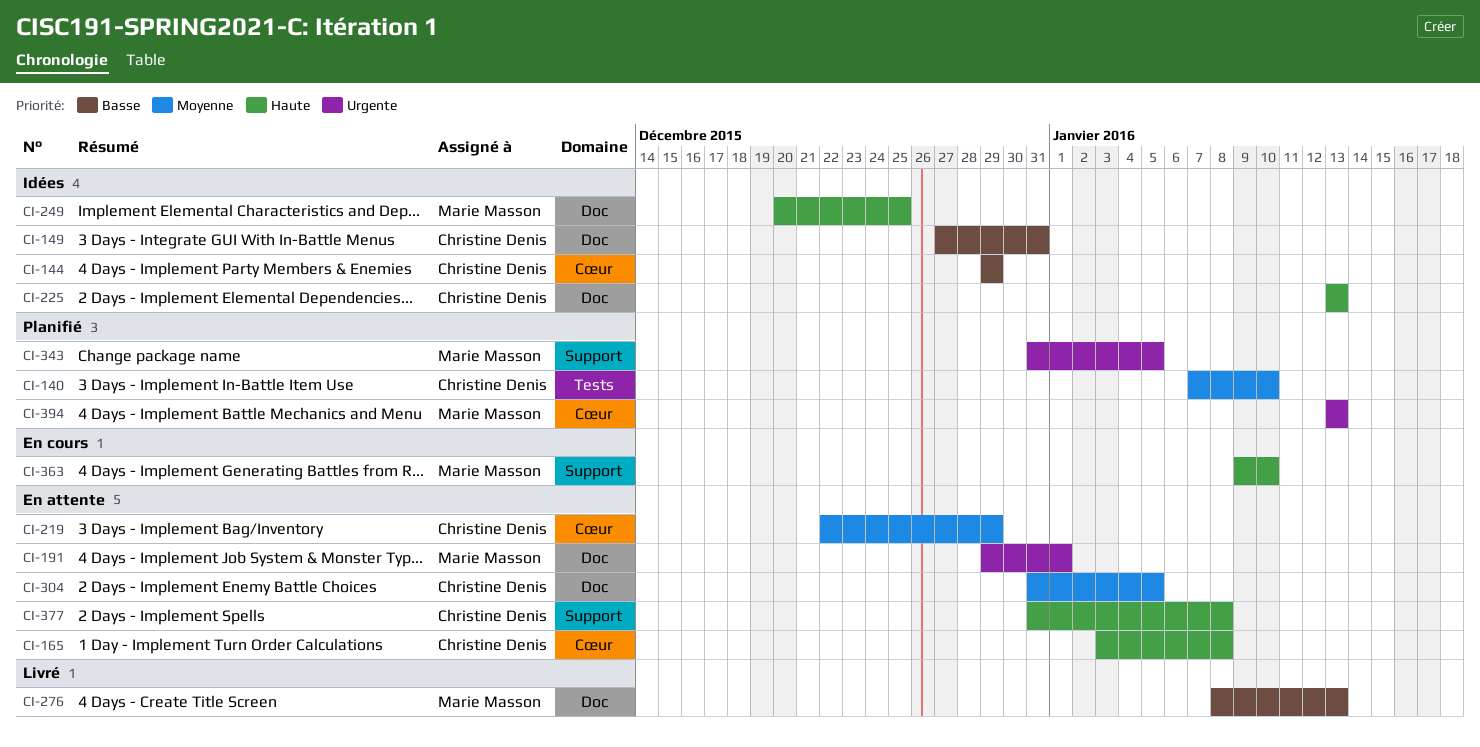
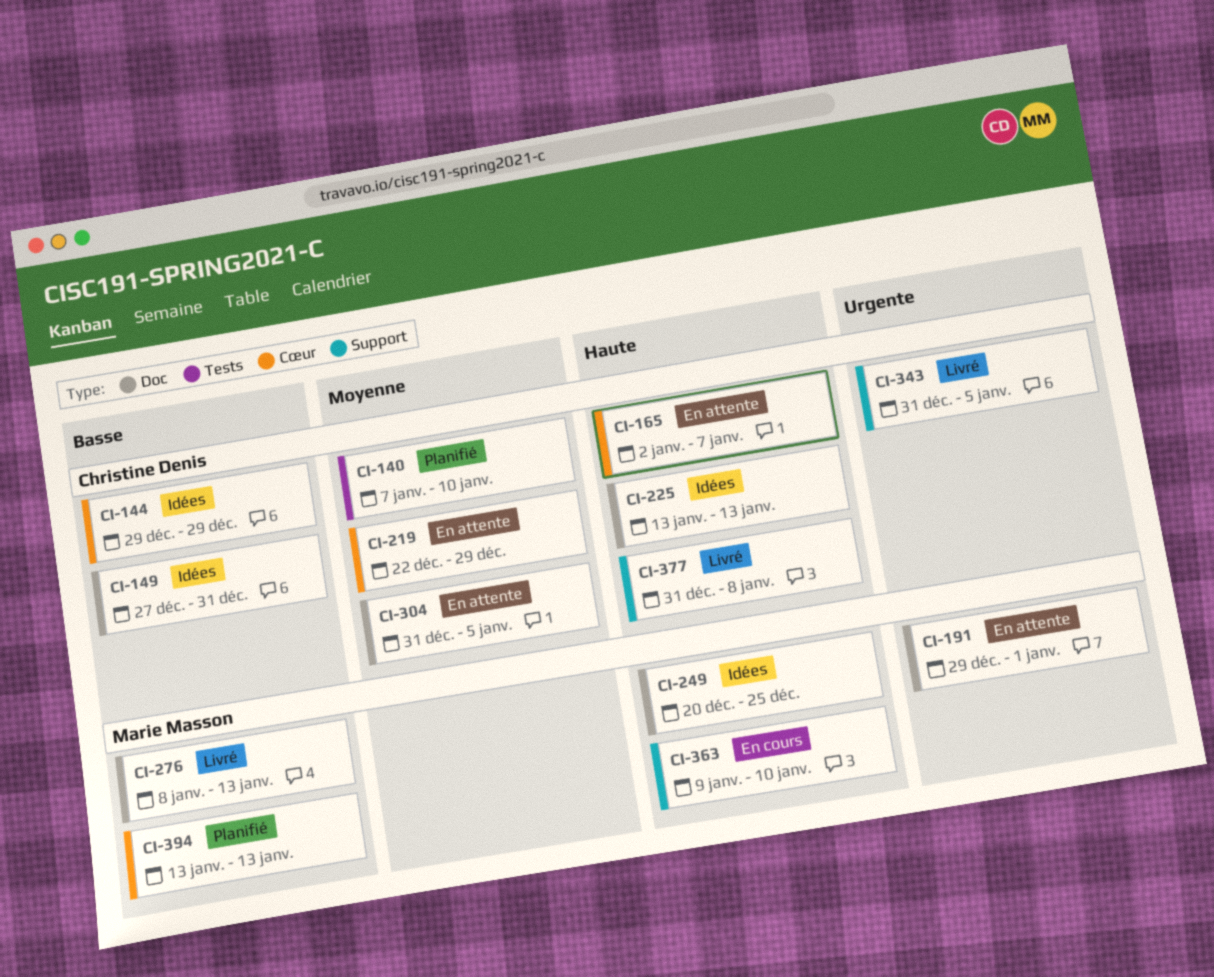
CI-165, start: Jan 3 -> Jan 2
CI-165, due: Jan 8 -> Jan 7
CI-343, status: Planifié -> Livré
CI-343, owner: Marie Masson -> Christine Denis
CI-377, status: En attente -> Livré
CI-394, priority: Urgente -> Basse

